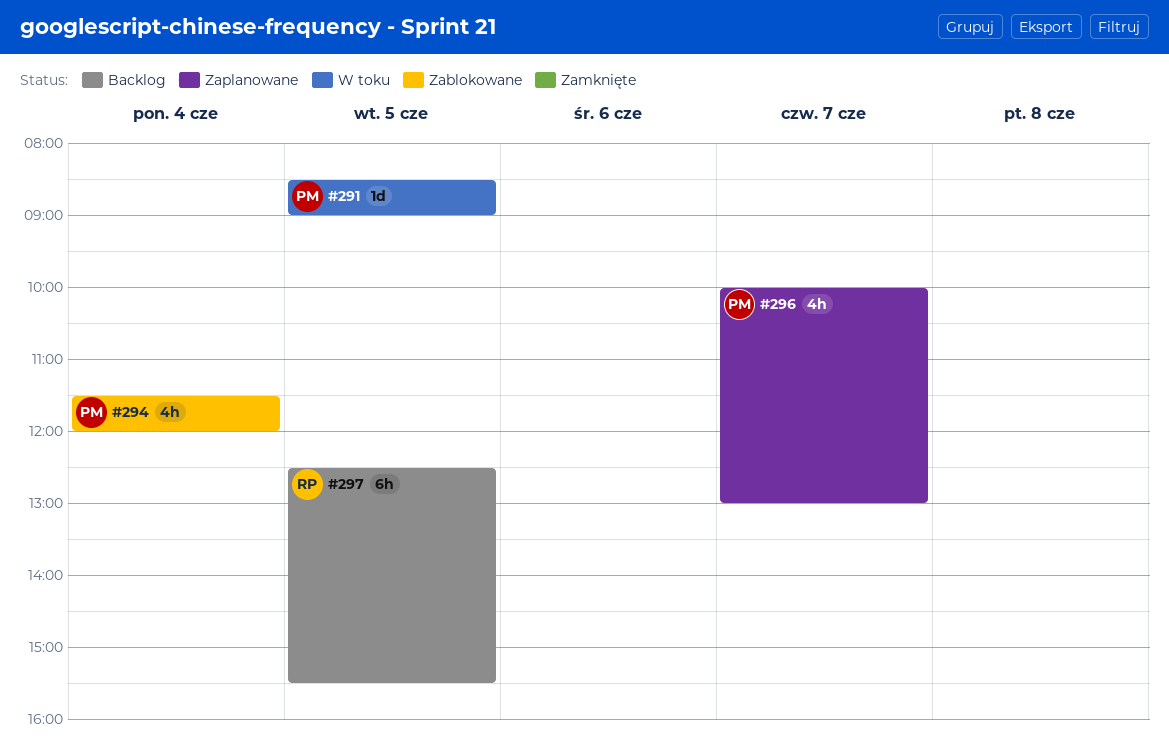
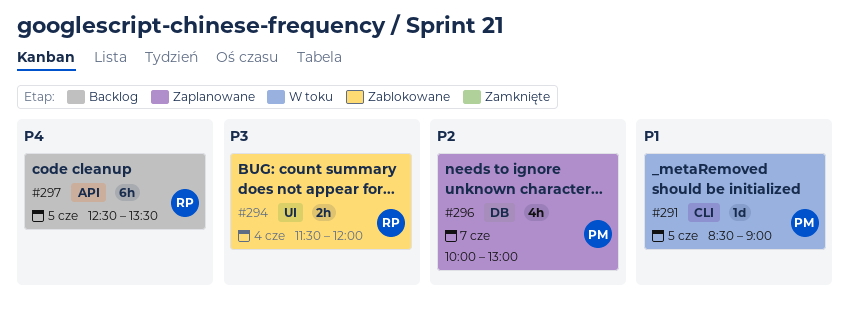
#294, owner: PM -> RP
#294, estimate: 4h -> 2h
#297, ends: 15:30 -> 13:30

